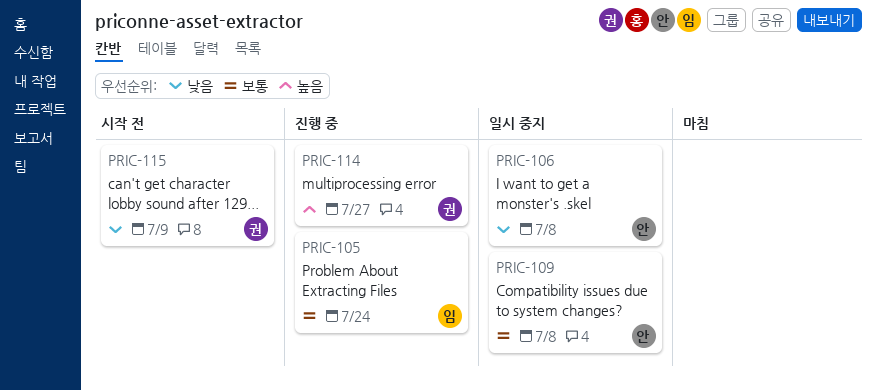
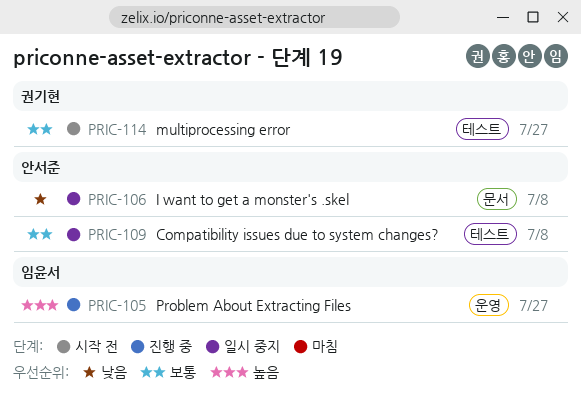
PRIC-105, priority: 보통 -> 높음
PRIC-105, due: Jul 24 -> Jul 27
PRIC-114, status: 진행 중 -> 시작 전
PRIC-114, priority: 높음 -> 보통
PRIC-115: present -> none

